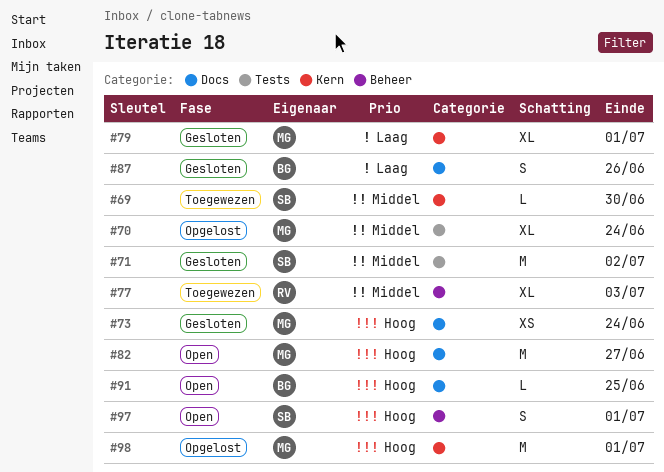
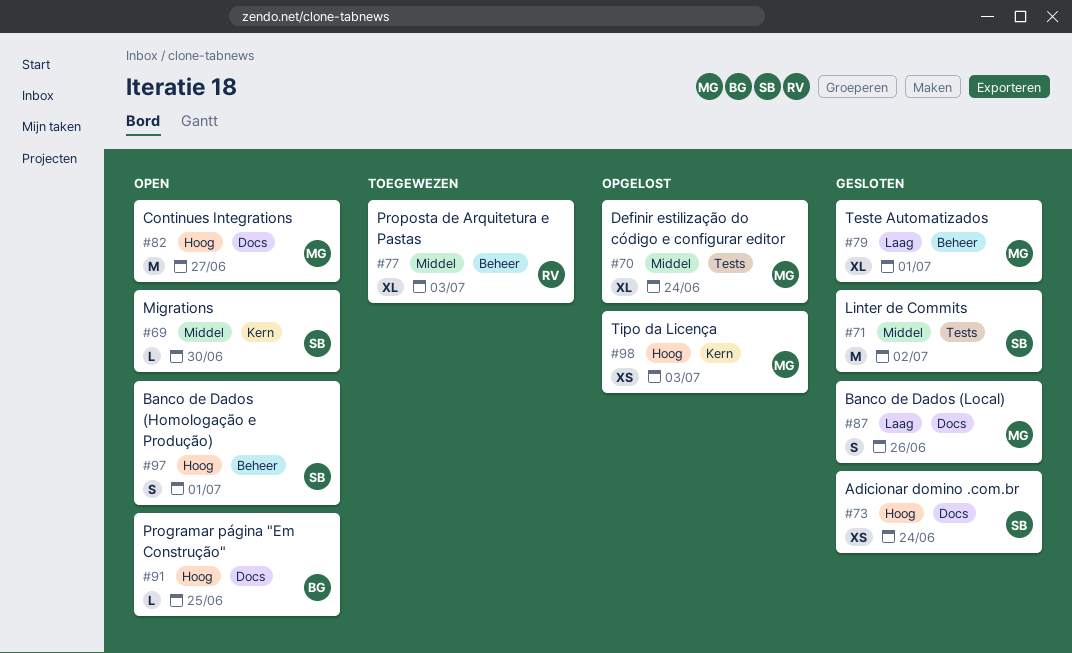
#69, status: Toegewezen -> Open
#73, owner: MG -> SB
#79, label: Kern -> Beheer
#87, owner: BG -> MG
#98, estimate: M -> XS
#98, due: Jul 1 -> Jul 3

